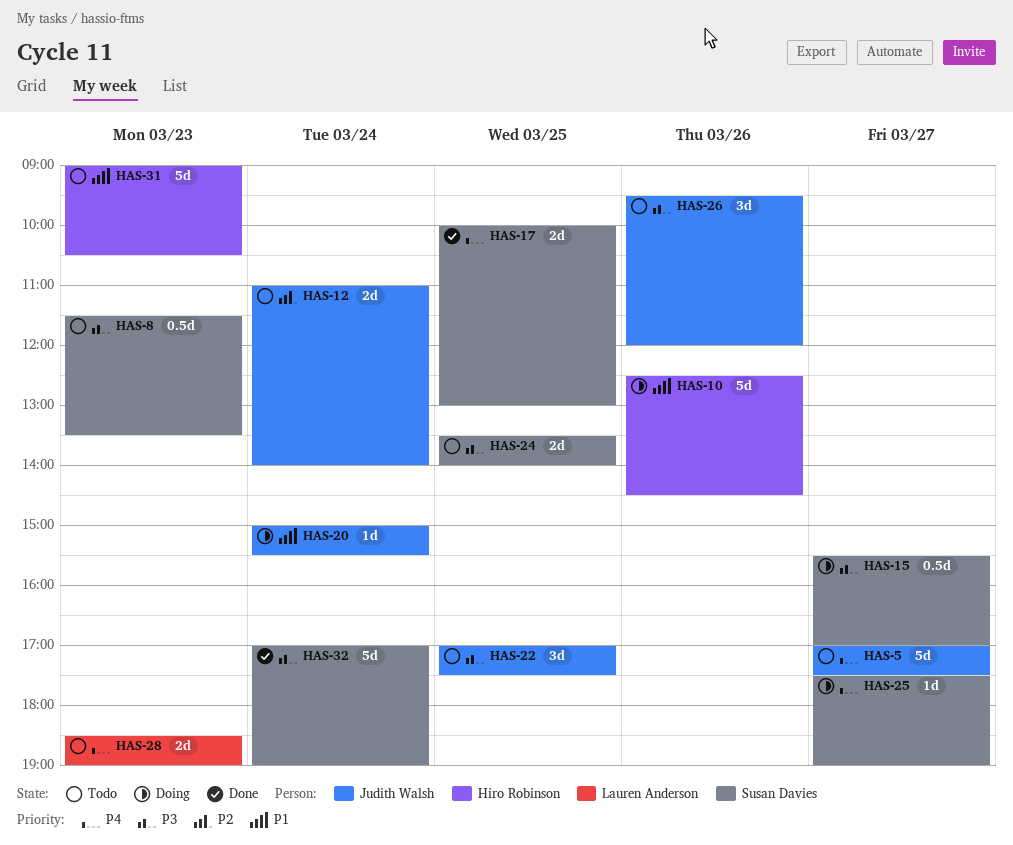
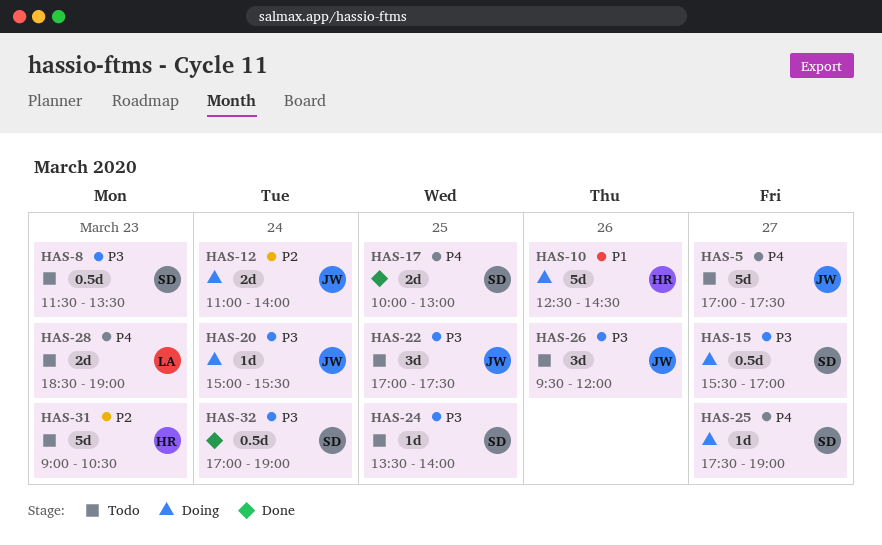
HAS-12, status: Todo -> Doing
HAS-20, priority: P1 -> P3
HAS-24, estimate: 2d -> 1d
HAS-31, priority: P1 -> P2
HAS-32, estimate: 5d -> 0.5d

